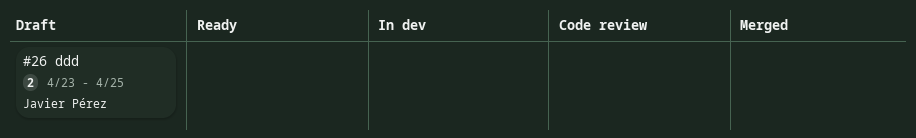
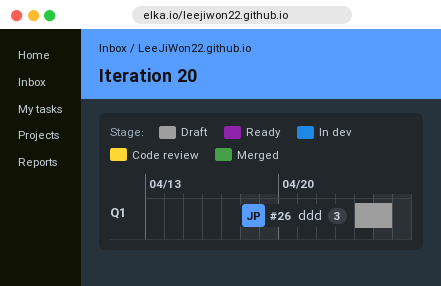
#26, estimate: 2 -> 3
#26, start: Apr 23 -> Apr 24

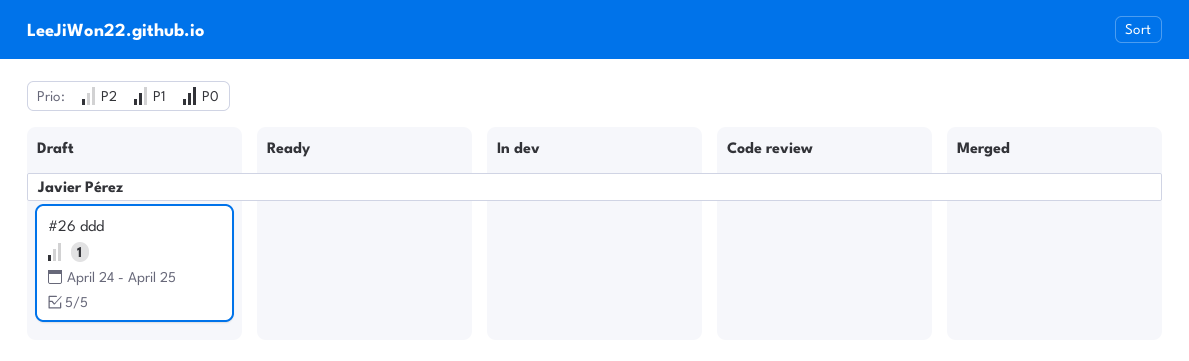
#26, estimate: 3 -> 1

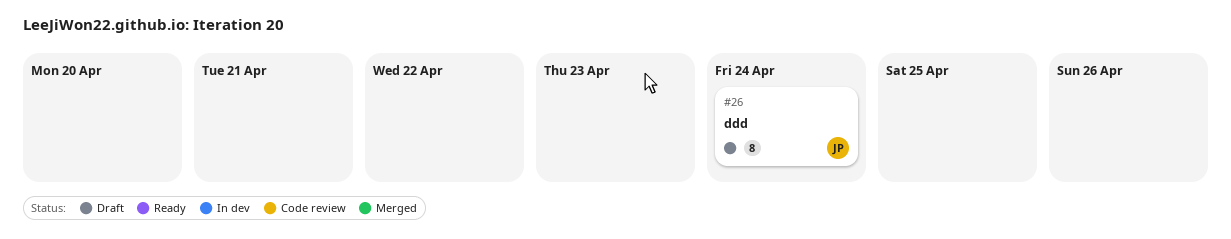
#26, estimate: 1 -> 8
#26, due: Apr 25 -> Apr 24

